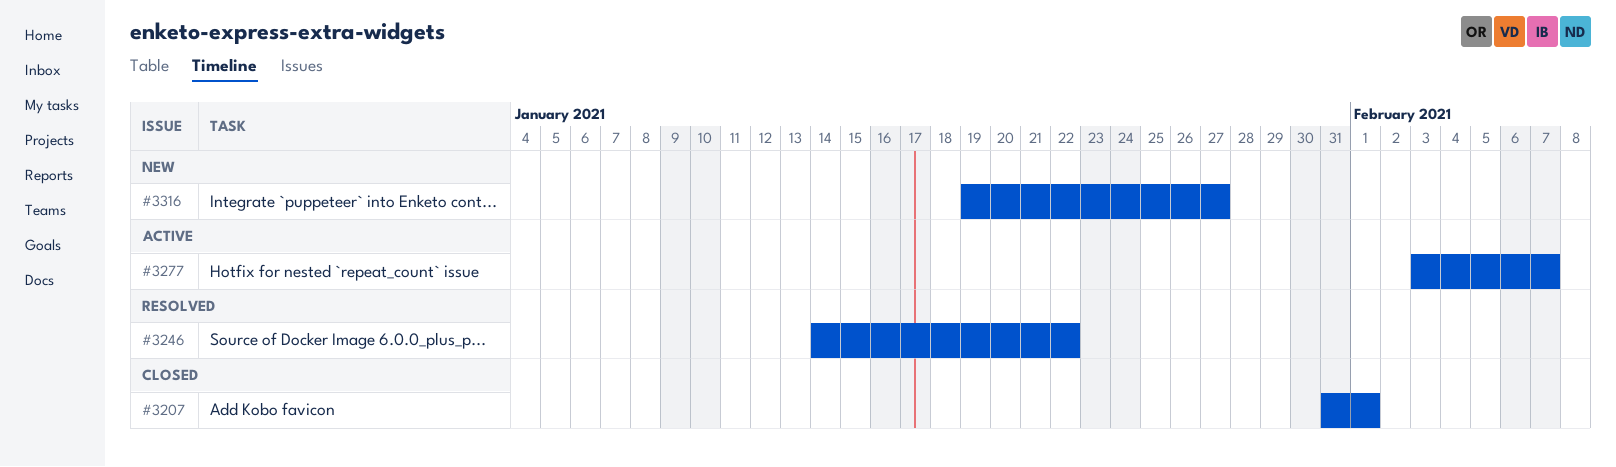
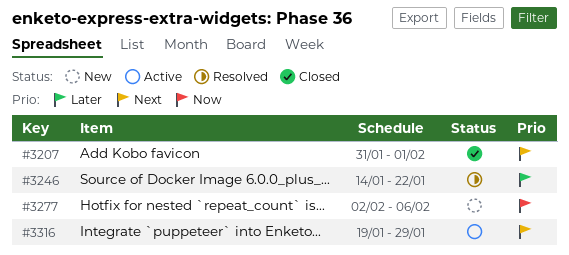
#3277, status: Active -> New
#3277, start: Feb 3 -> Feb 2
#3277, due: Feb 7 -> Feb 6
#3316, status: New -> Active
#3316, due: Jan 27 -> Jan 29

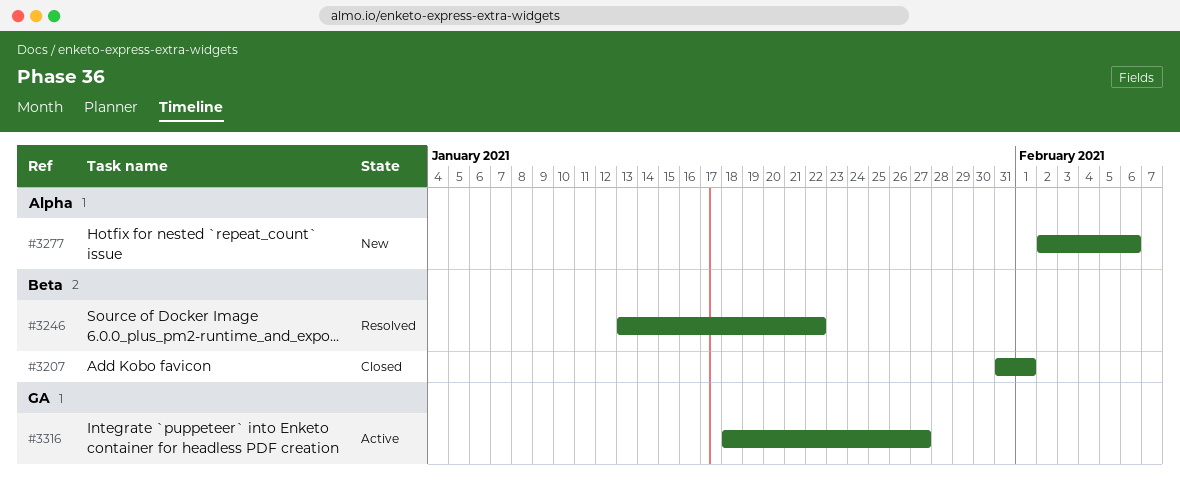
#3246, start: Jan 14 -> Jan 13
#3316, start: Jan 19 -> Jan 18
#3316, due: Jan 29 -> Jan 27

